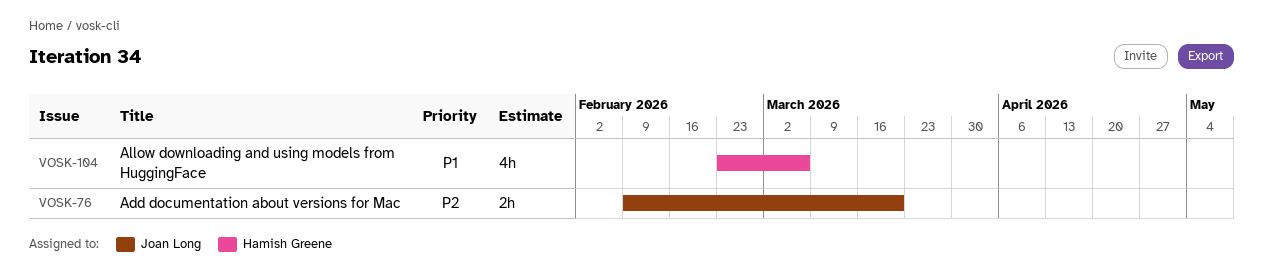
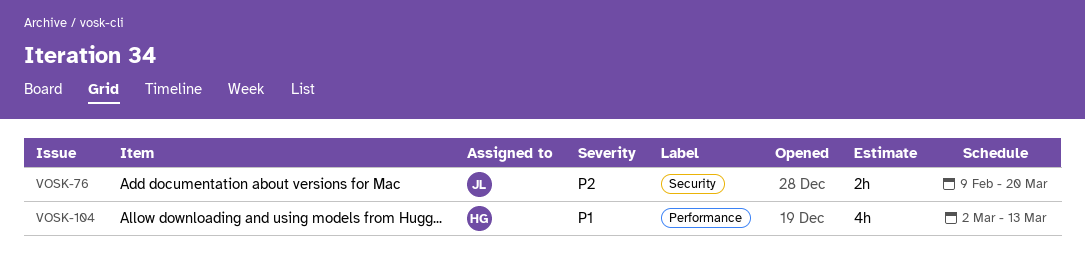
VOSK-104, start: Feb 23 -> Mar 2
VOSK-104, due: Mar 6 -> Mar 13

